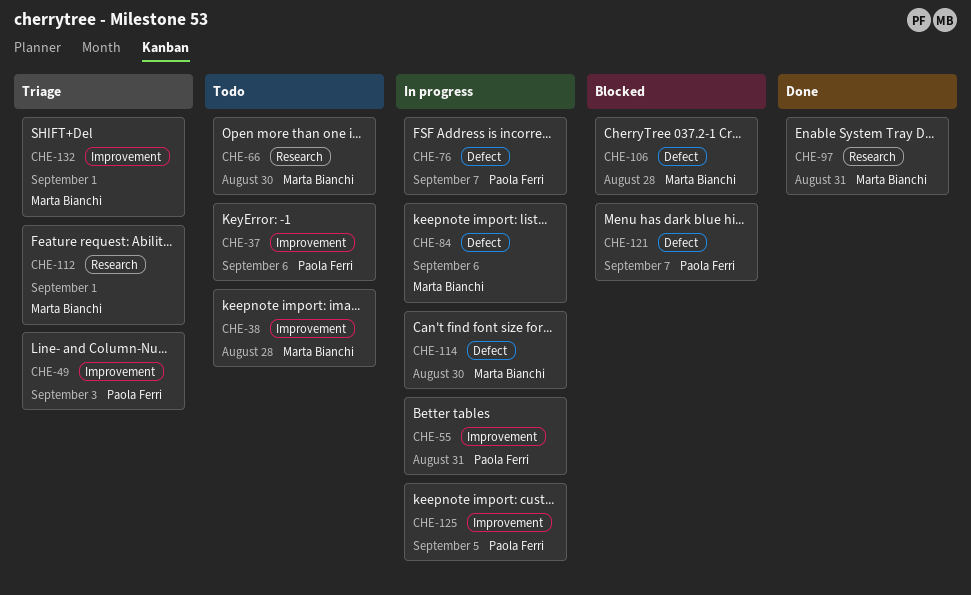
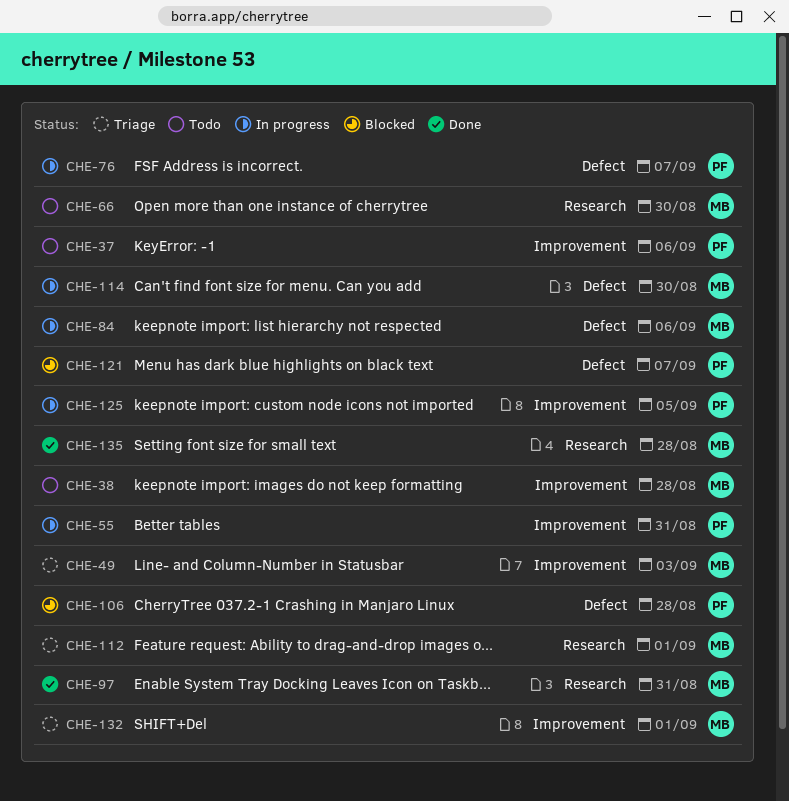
CHE-49, owner: Paola Ferri -> Marta Bianchi
CHE-106, owner: Marta Bianchi -> Paola Ferri
CHE-135: none -> present

